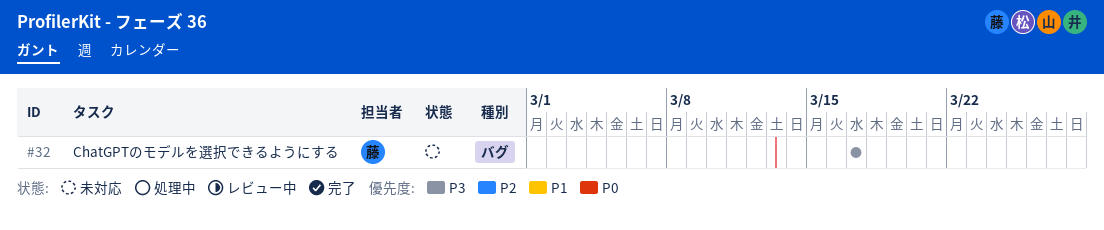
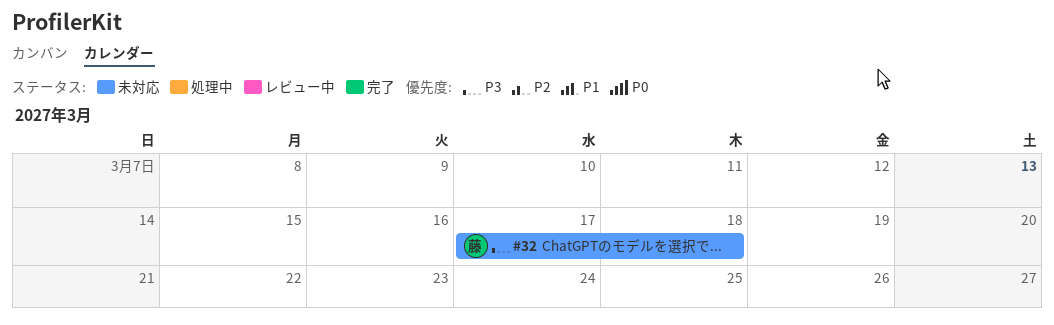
#32, due: Mar 17 -> Mar 18

